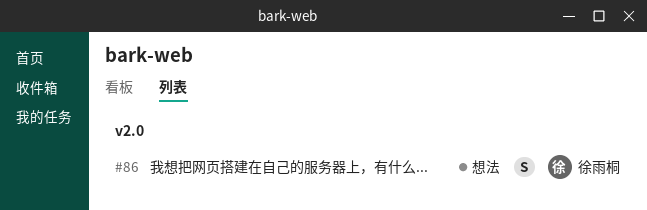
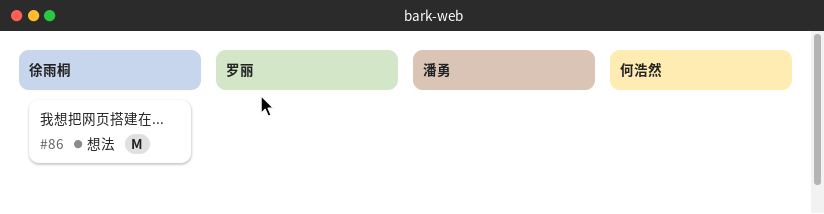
#86, estimate: S -> M

